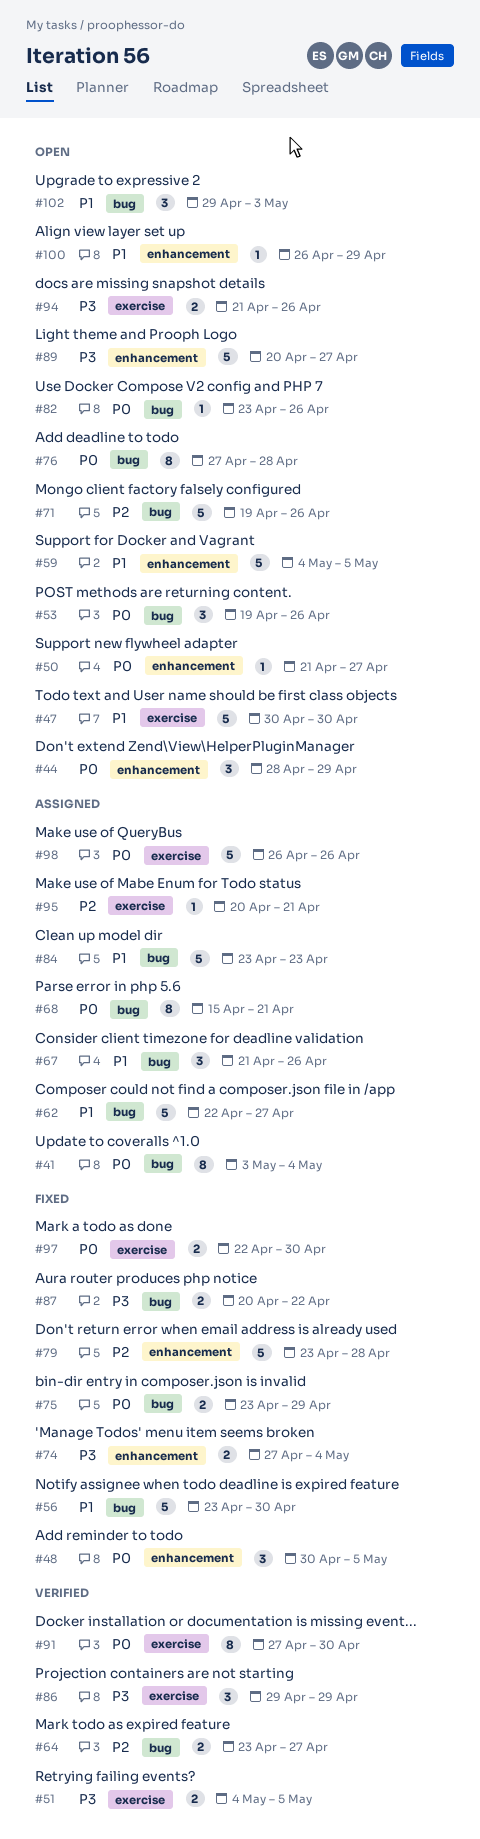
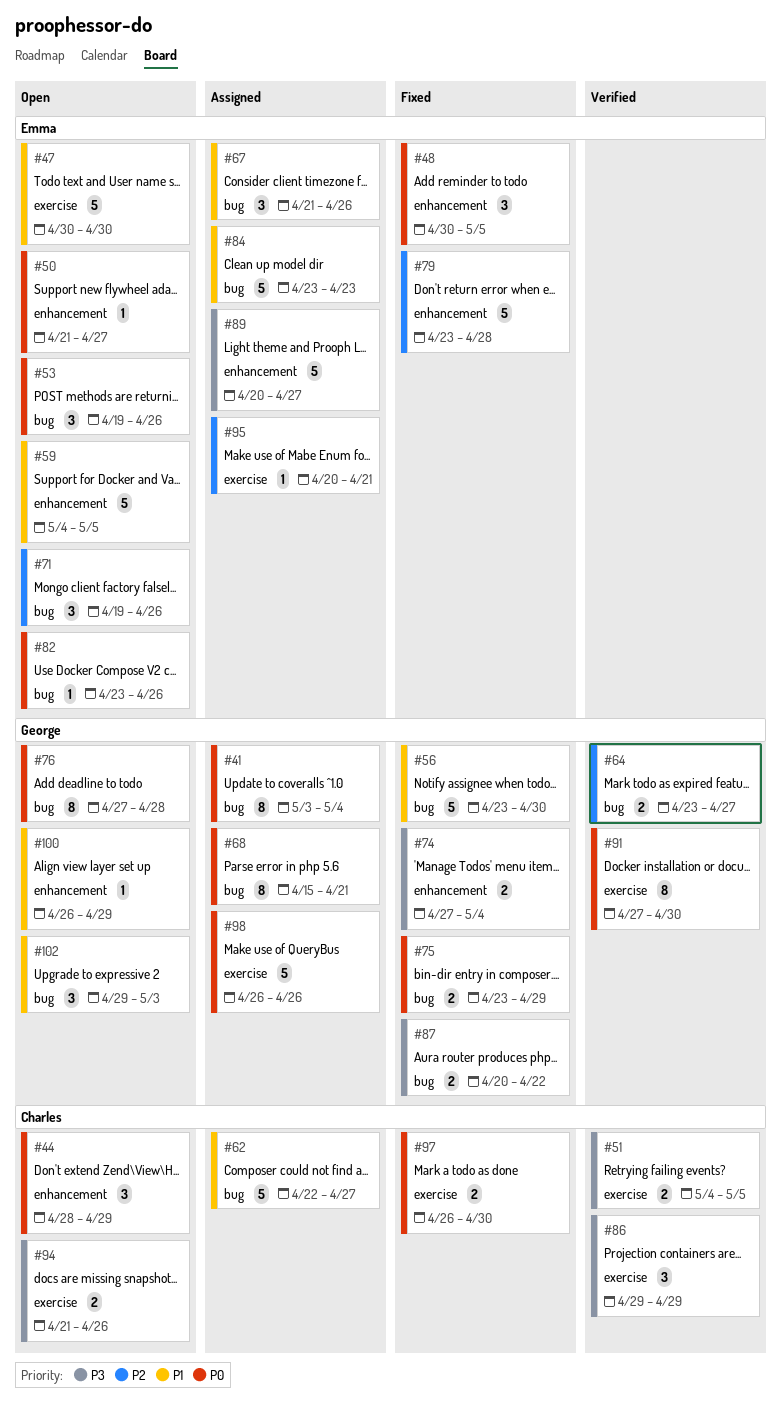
#71, estimate: 5 -> 3
#89, status: Open -> Assigned
#97, start: Apr 22 -> Apr 26

